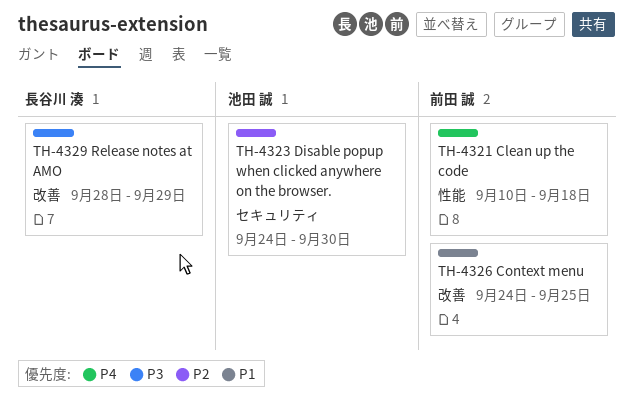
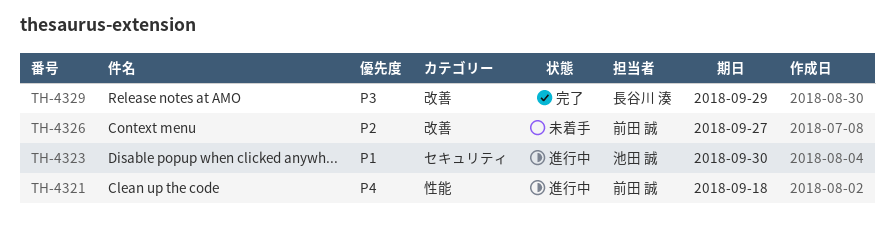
TH-4323, priority: P2 -> P1
TH-4326, priority: P1 -> P2
TH-4326, due: Sep 25 -> Sep 27

